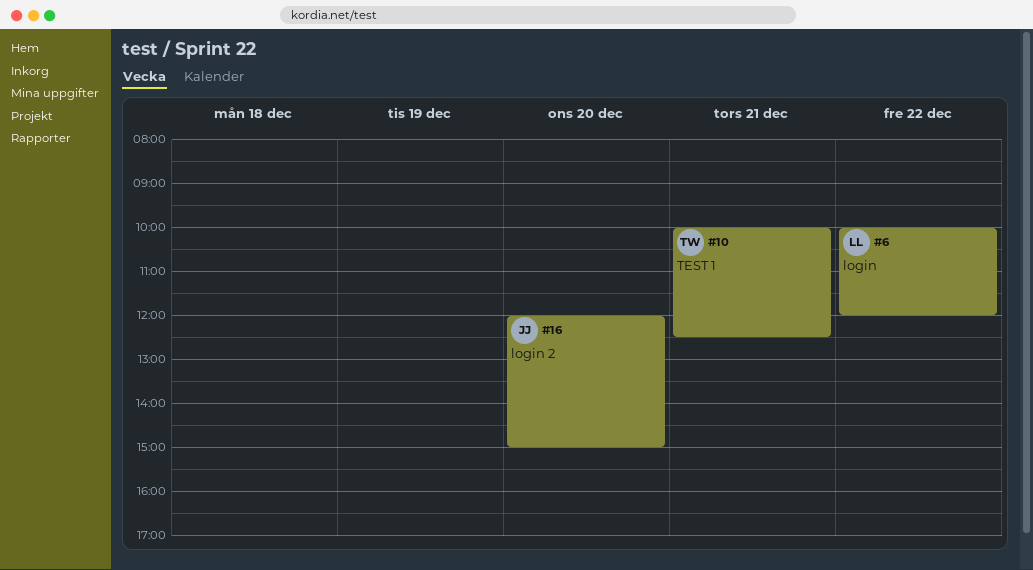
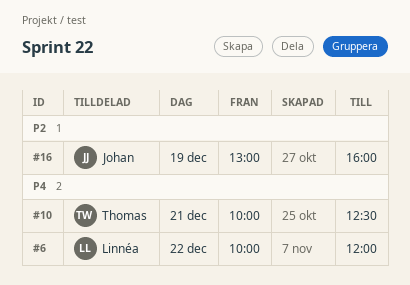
#16, day: Dec 20 -> Dec 19
#16, begins: 12:00 -> 13:00
#16, ends: 15:00 -> 16:00

